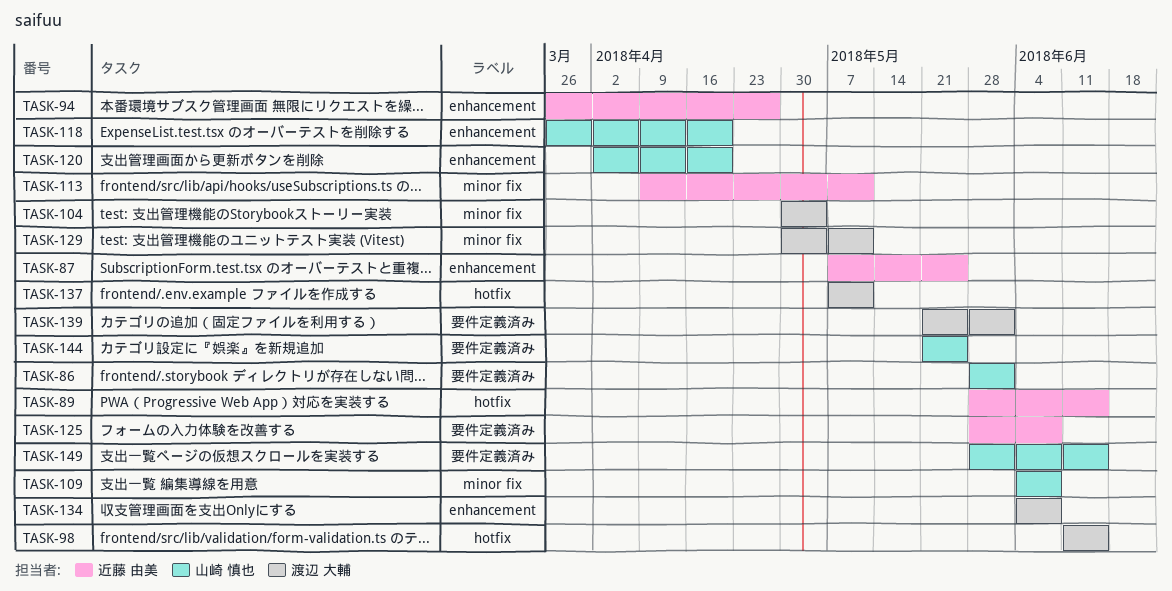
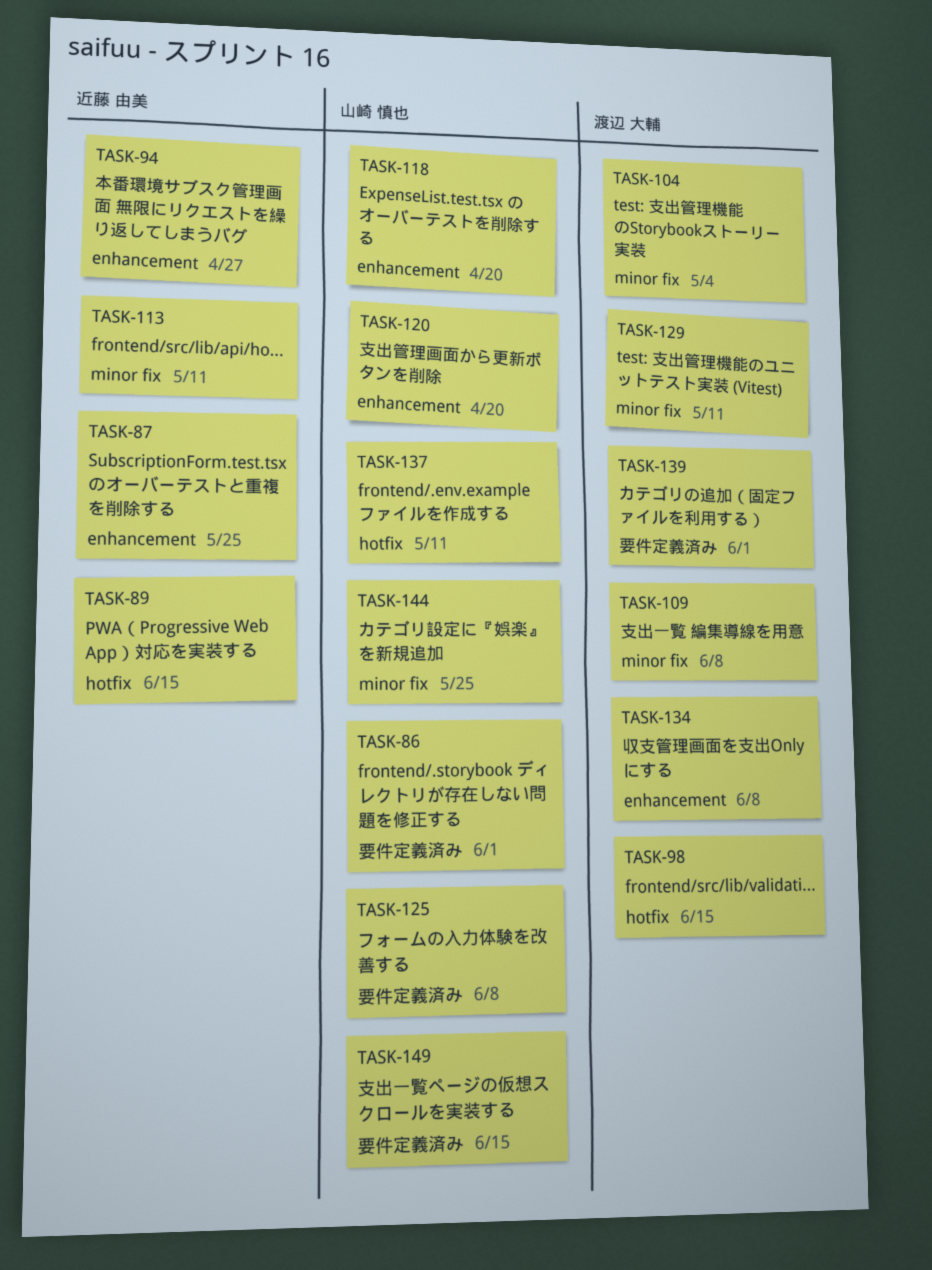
TASK-109, owner: 山崎 慎也 -> 渡辺 大輔
TASK-125, owner: 近藤 由美 -> 山崎 慎也
TASK-137, owner: 渡辺 大輔 -> 山崎 慎也
TASK-144, label: 要件定義済み -> minor fix

